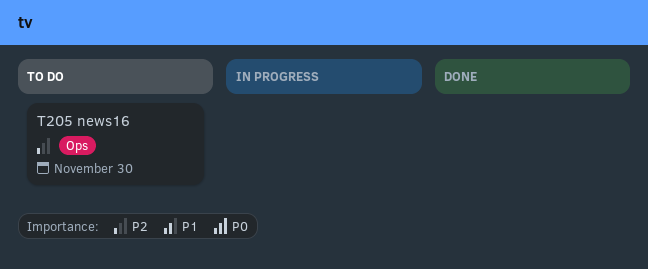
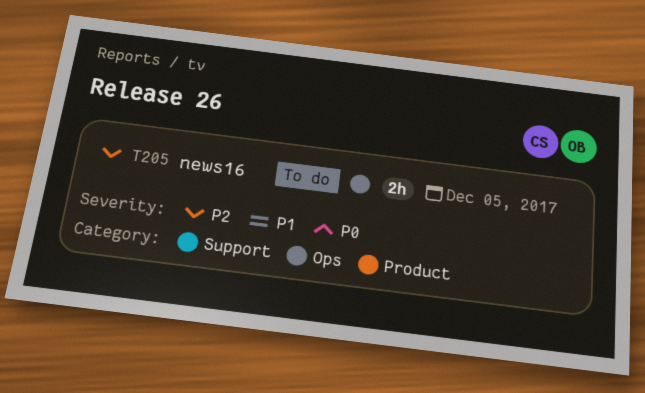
T205, due: Nov 30 -> Dec 5

